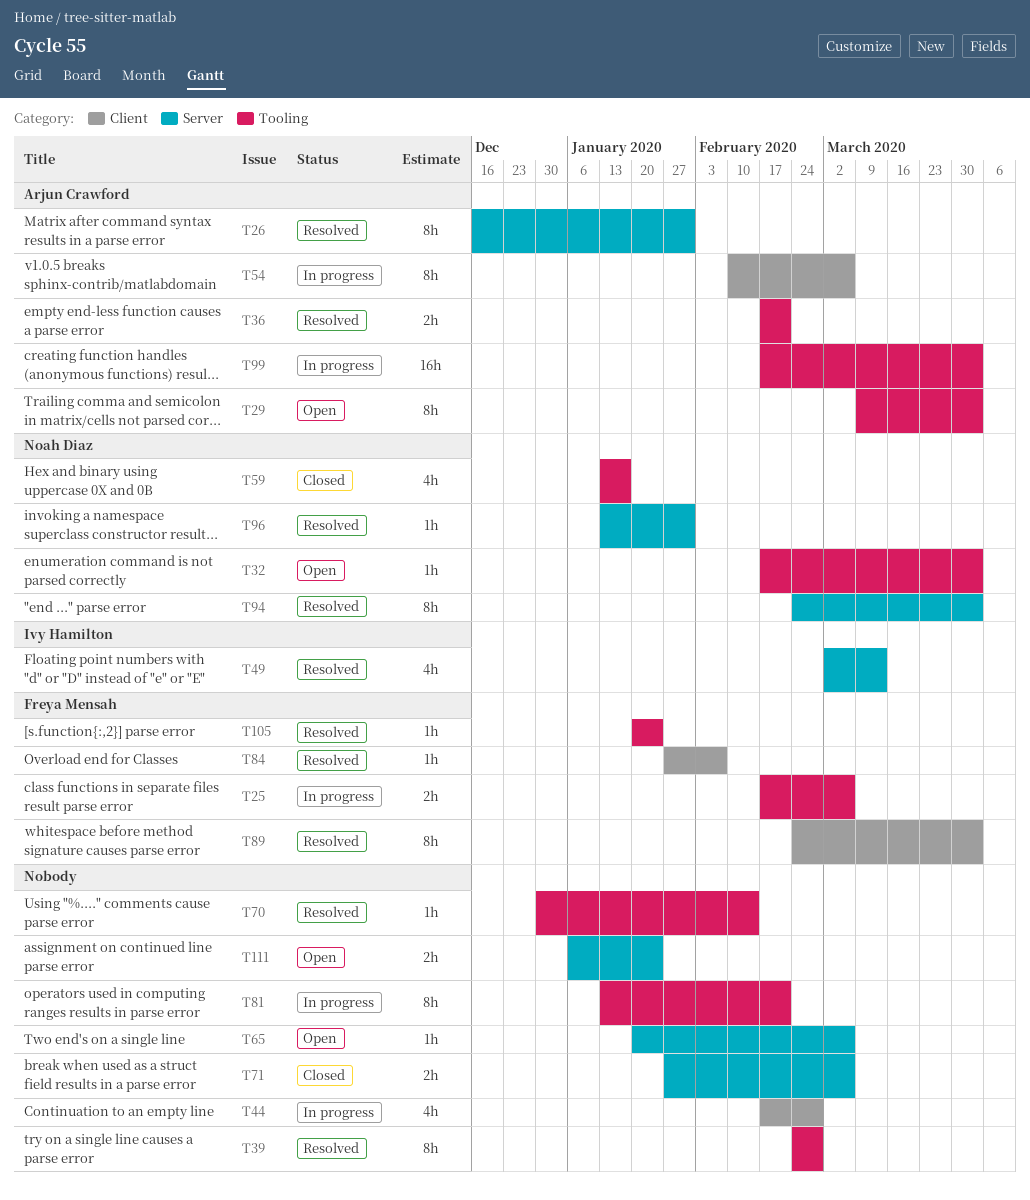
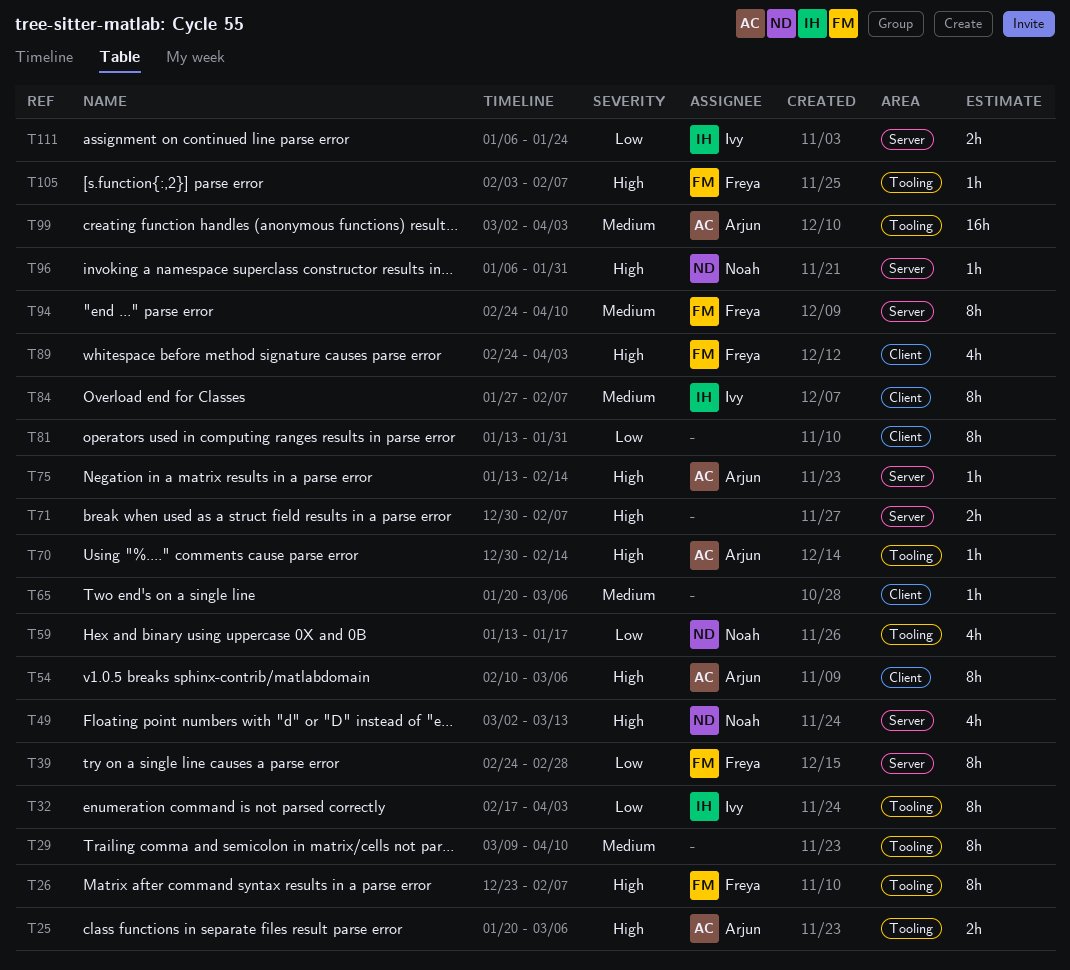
T25, owner: Freya Mensah -> Arjun Crawford
T25, start: Feb 17 -> Jan 20
T26, owner: Arjun Crawford -> Freya Mensah
T26, label: Server -> Tooling
T26, start: Dec 16 -> Dec 23
T26, due: Jan 31 -> Feb 7
T29, owner: Arjun Crawford -> none
T29, due: Apr 3 -> Apr 10
T32, owner: Noah Diaz -> Ivy Hamilton
T32, estimate: 1h -> 8h
T36: present -> none
T39, owner: none -> Freya Mensah
T39, label: Tooling -> Server
T44: present -> none
T49, owner: Ivy Hamilton -> Noah Diaz
T65, label: Server -> Client
T70, owner: none -> Arjun Crawford
T71, start: Jan 27 -> Dec 30
T71, due: Mar 6 -> Feb 7
T75: none -> present
T81, label: Tooling -> Client
T81, due: Feb 21 -> Jan 31
T84, owner: Freya Mensah -> Ivy Hamilton
T84, estimate: 1h -> 8h
T89, estimate: 8h -> 4h
T94, owner: Noah Diaz -> Freya Mensah
T94, due: Apr 3 -> Apr 10
T96, start: Jan 13 -> Jan 6
T99, start: Feb 17 -> Mar 2
T105, start: Jan 20 -> Feb 3
T105, due: Jan 24 -> Feb 7
T111, owner: none -> Ivy Hamilton

